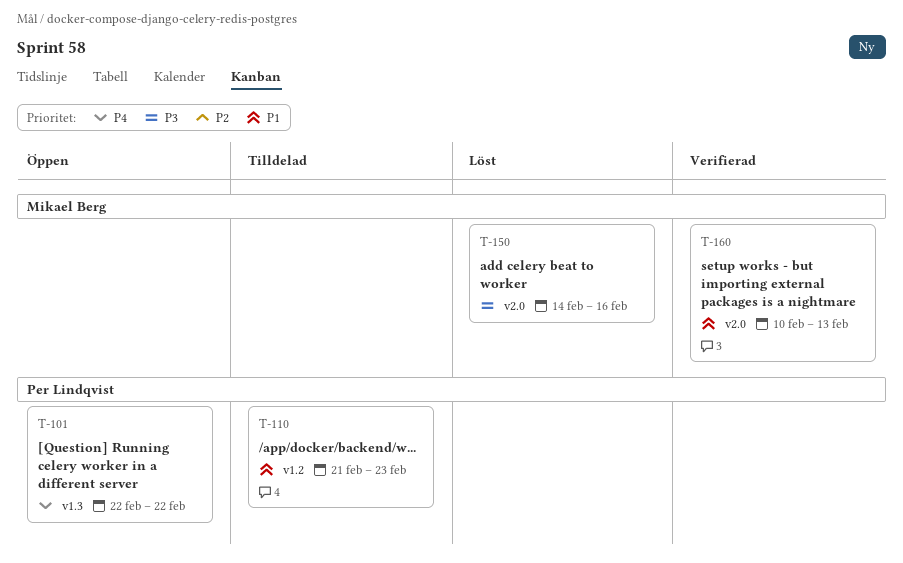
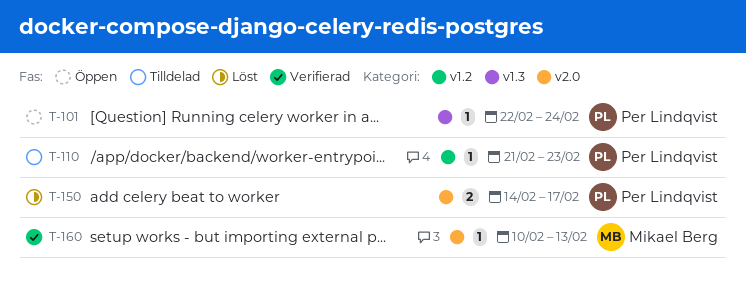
T-101, due: Feb 22 -> Feb 24
T-150, owner: Mikael Berg -> Per Lindqvist
T-150, due: Feb 16 -> Feb 17

